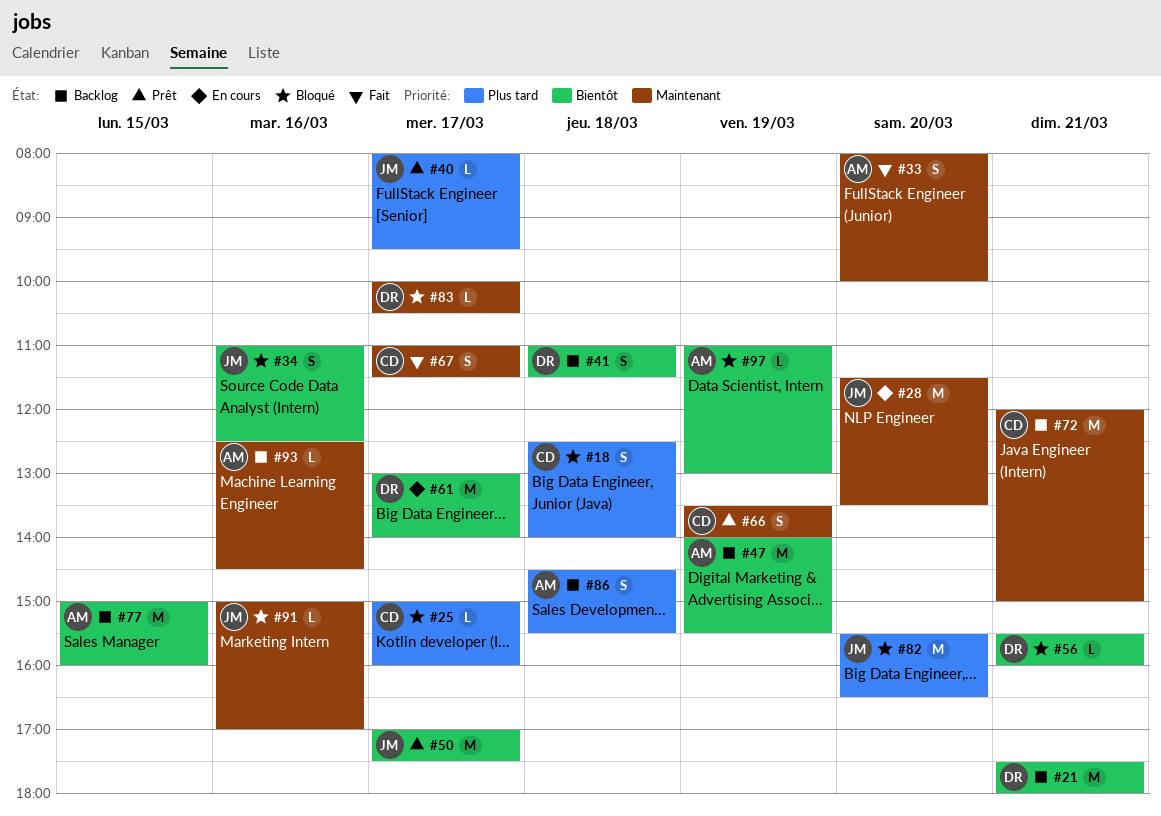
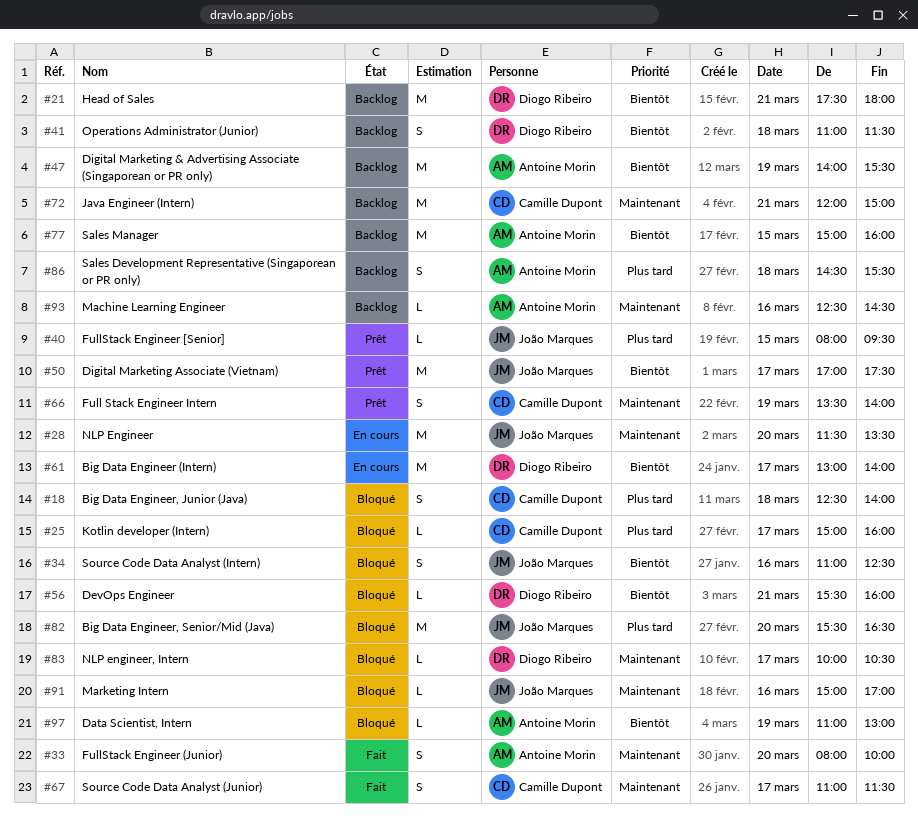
#40, day: Mar 17 -> Mar 15

